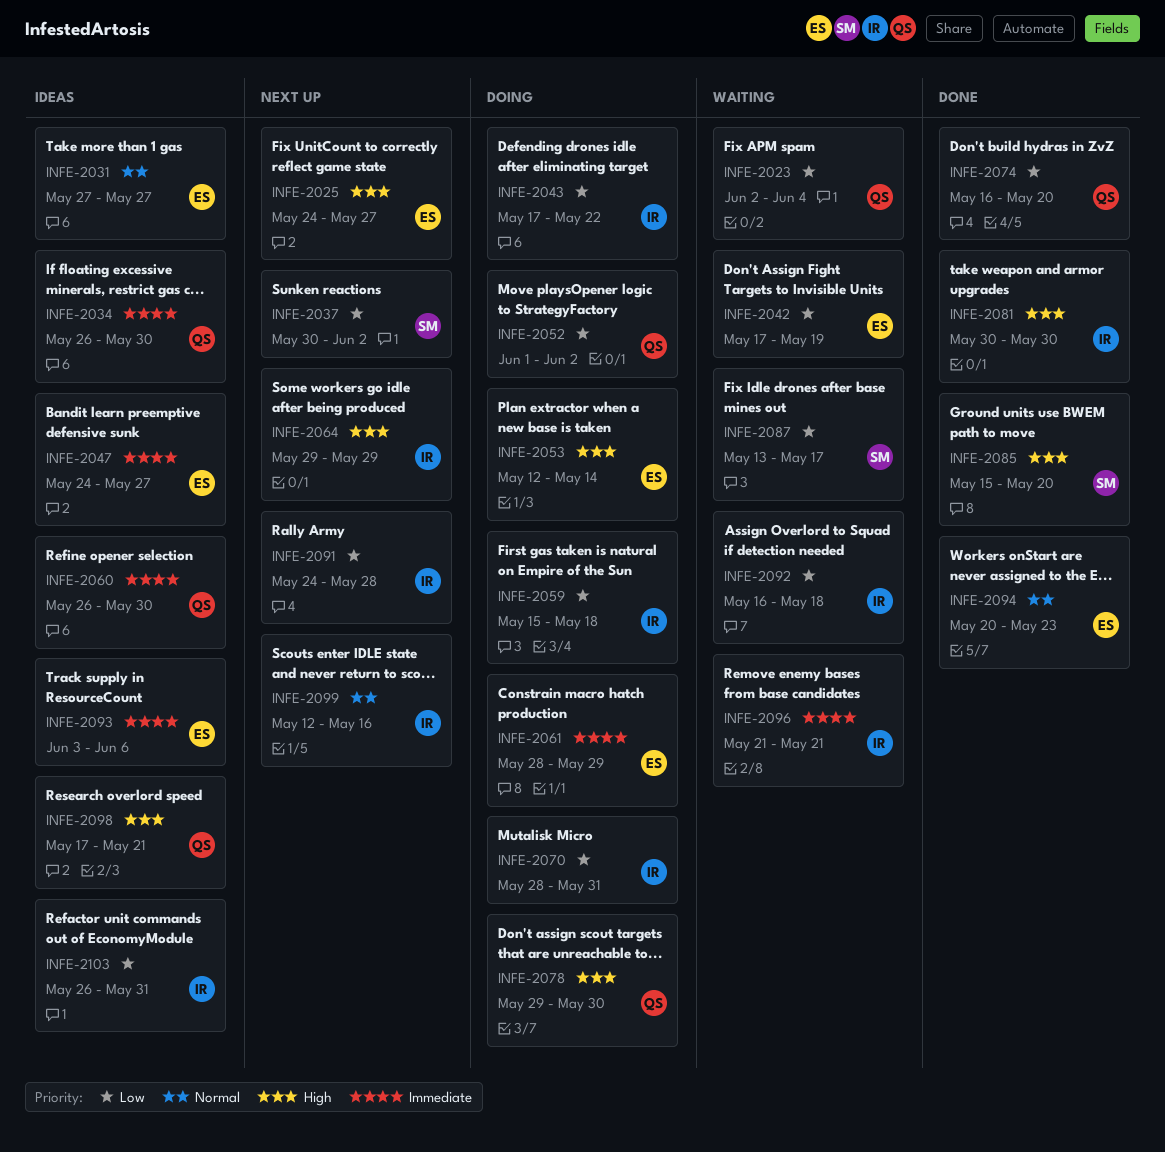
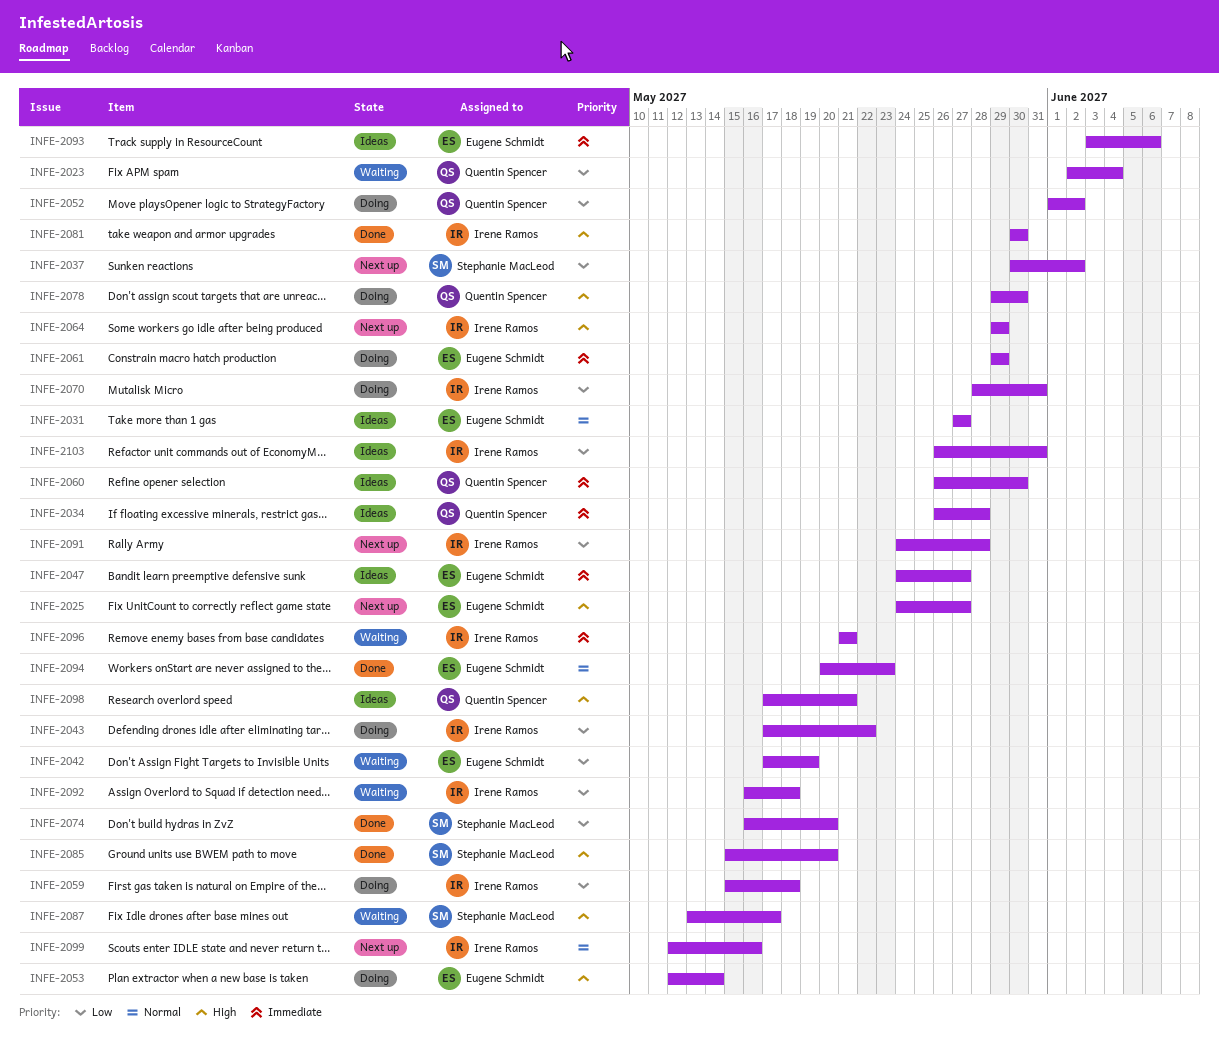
INFE-2034, due: May 30 -> May 28
INFE-2061, start: May 28 -> May 29
INFE-2074, owner: Quentin Spencer -> Stephanie MacLeod
INFE-2087, priority: Low -> High

